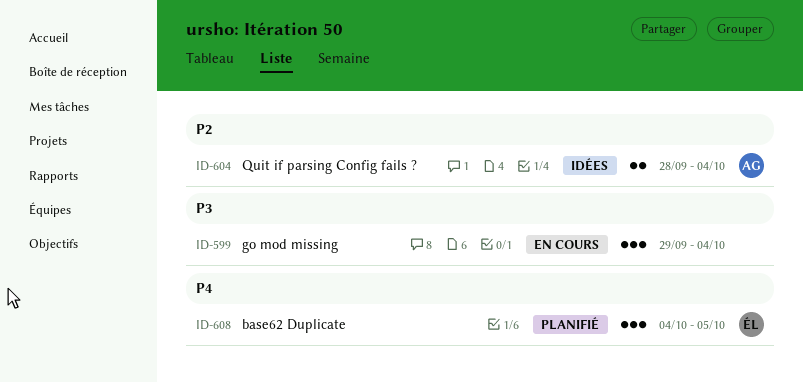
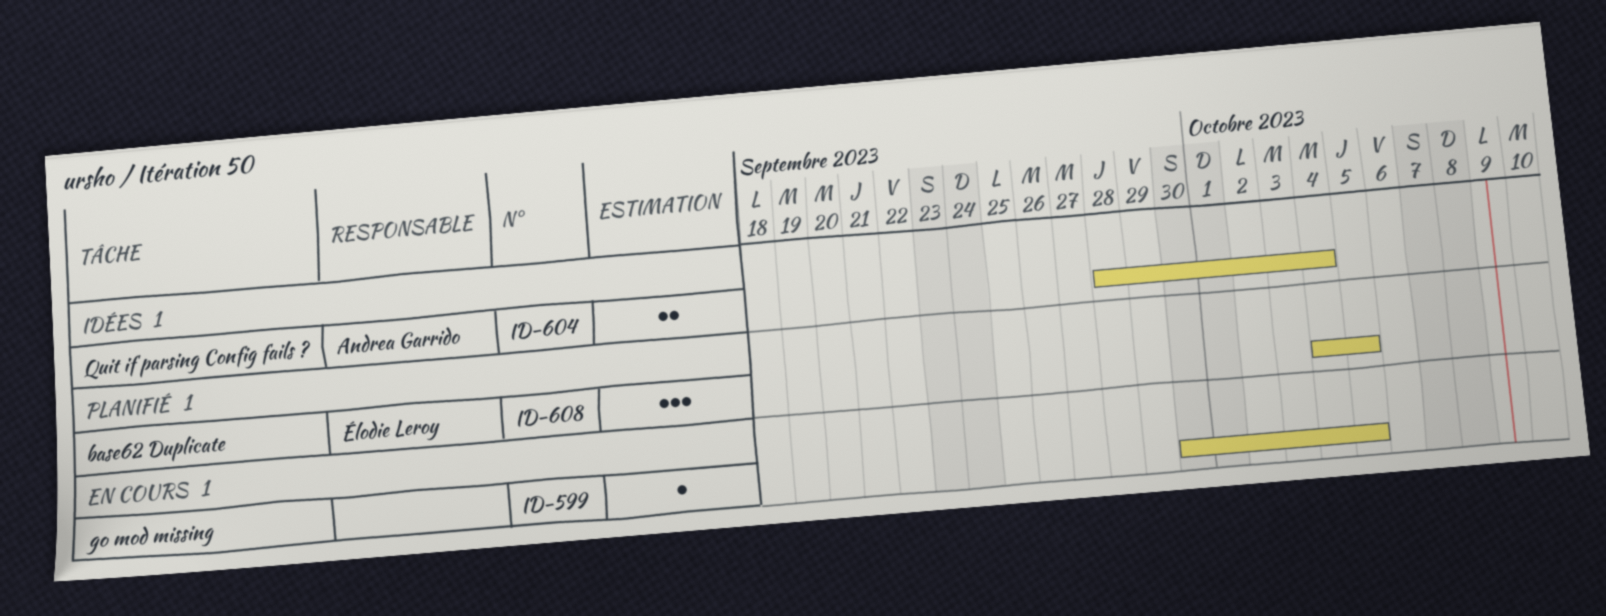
ID-599, estimate: 3 -> 1
ID-599, start: Sep 29 -> Sep 30
ID-599, due: Oct 4 -> Oct 5

